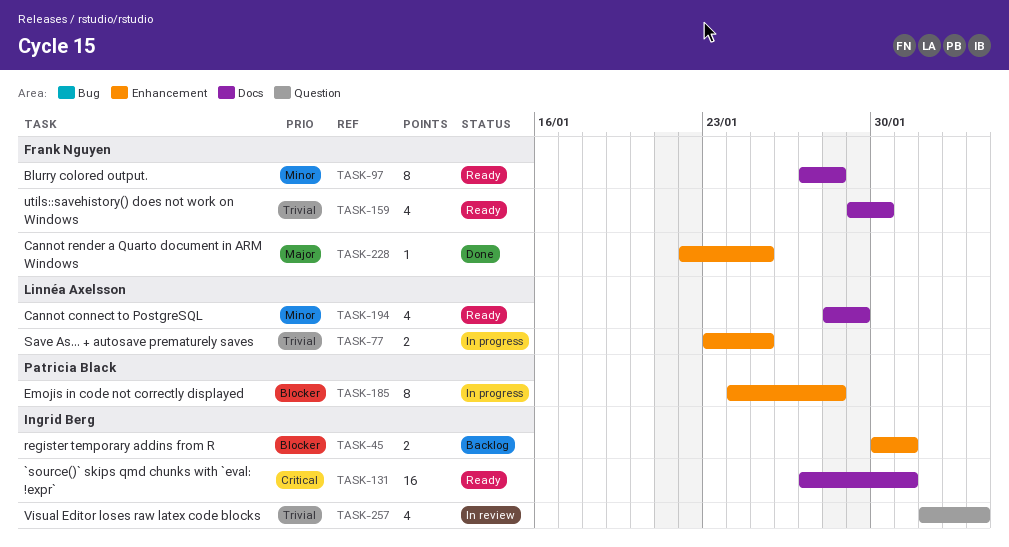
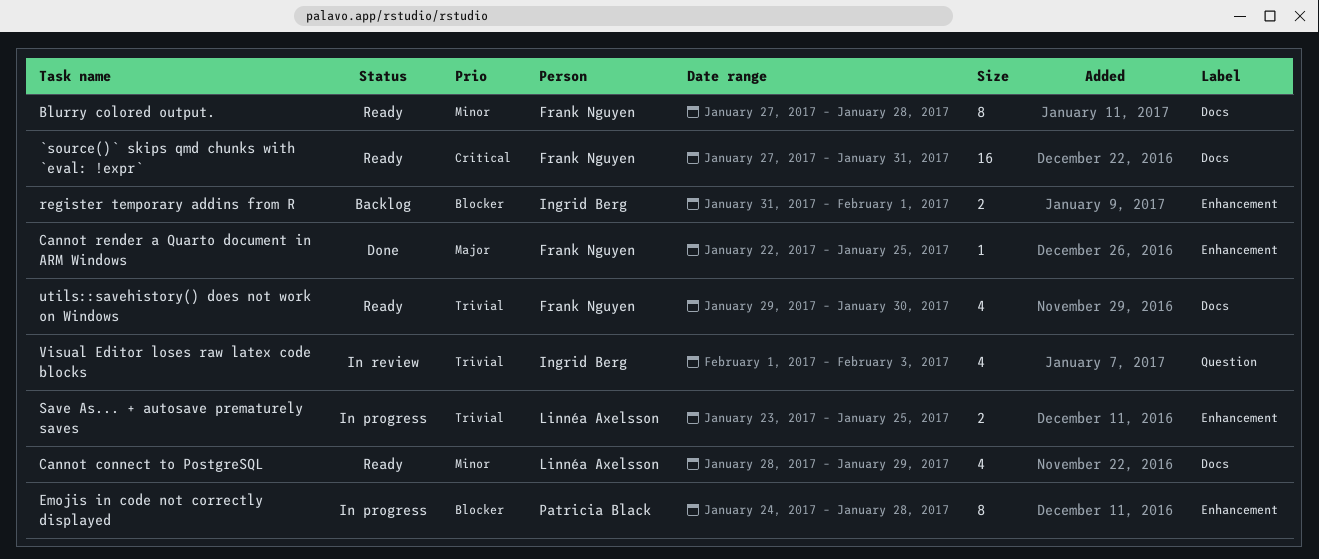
`source()` skips qmd chunks with `eval: !expr`, owner: Ingrid Berg -> Frank Nguyen
register temporary addins from R, start: Jan 30 -> Jan 31
register temporary addins from R, due: Jan 31 -> Feb 1

